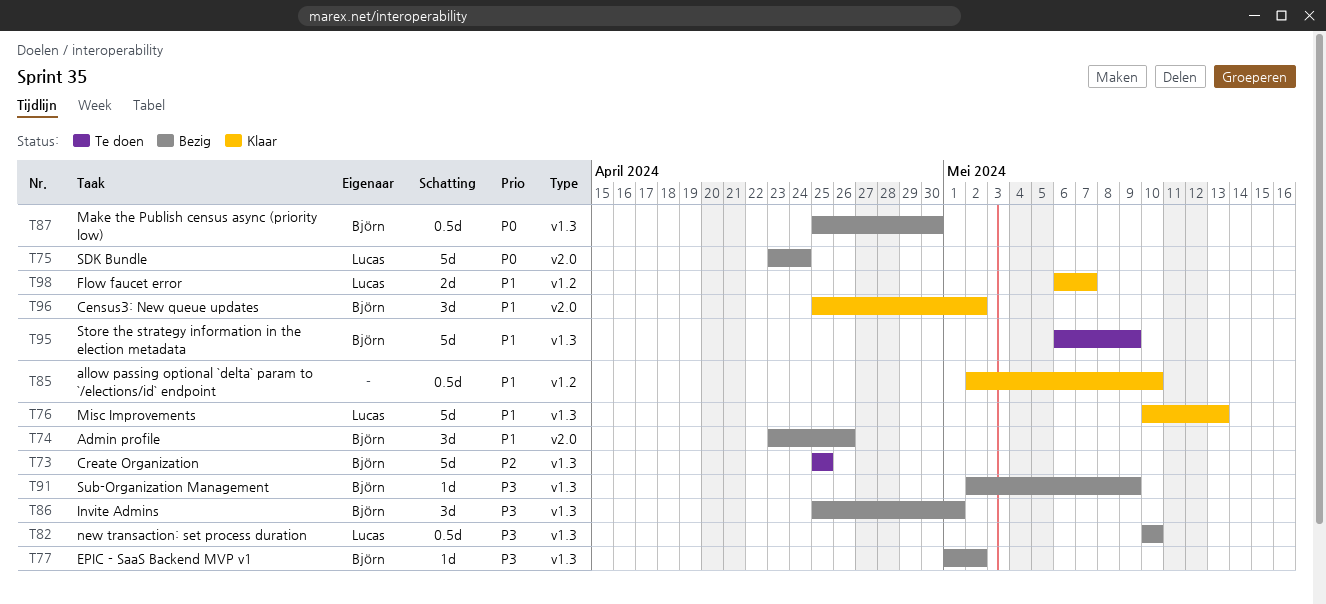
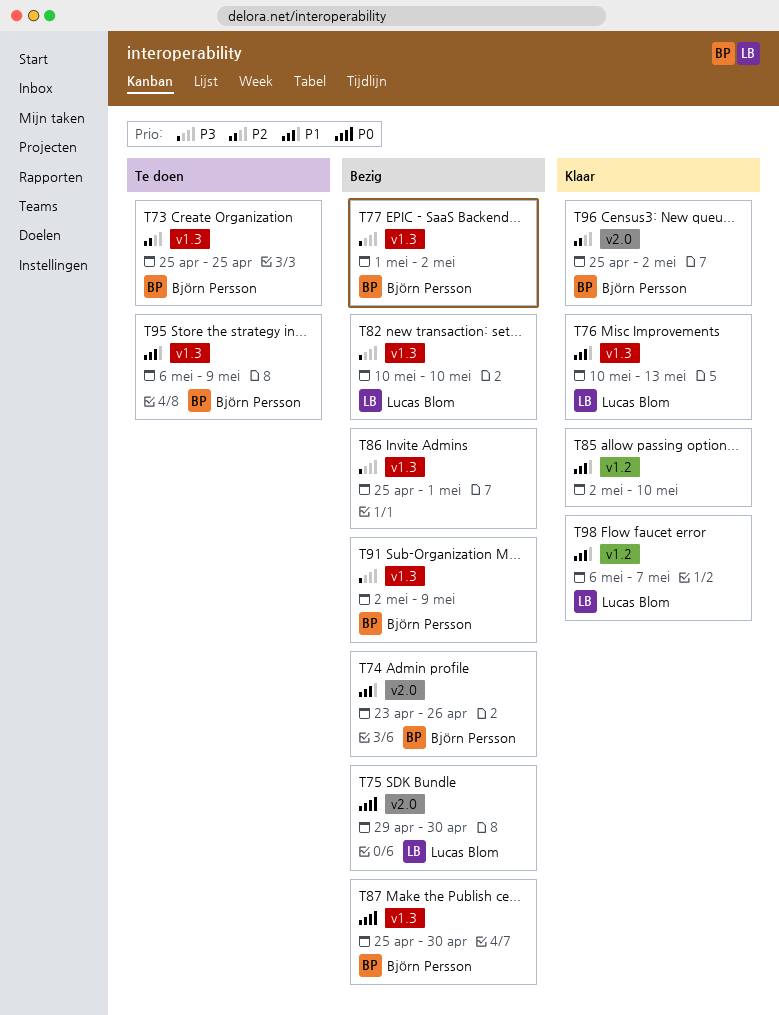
T75, start: Apr 23 -> Apr 29
T75, due: Apr 24 -> Apr 30
T86, owner: Björn Persson -> none
T96, priority: P1 -> P2

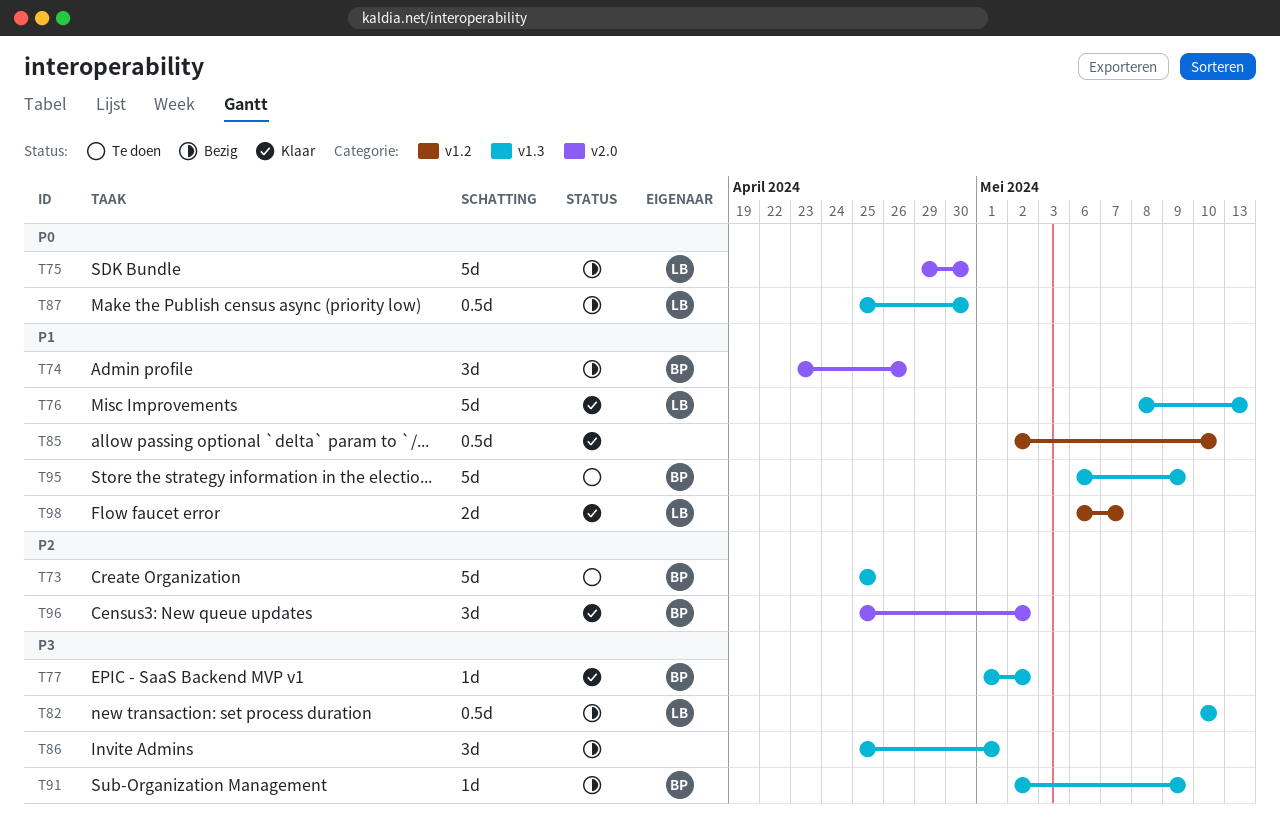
T76, start: May 10 -> May 8
T77, status: Bezig -> Klaar
T87, owner: Björn Persson -> Lucas Blom

